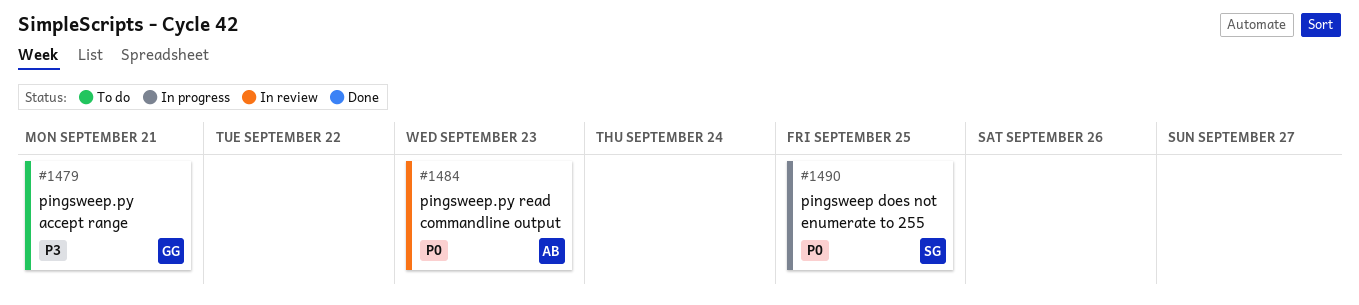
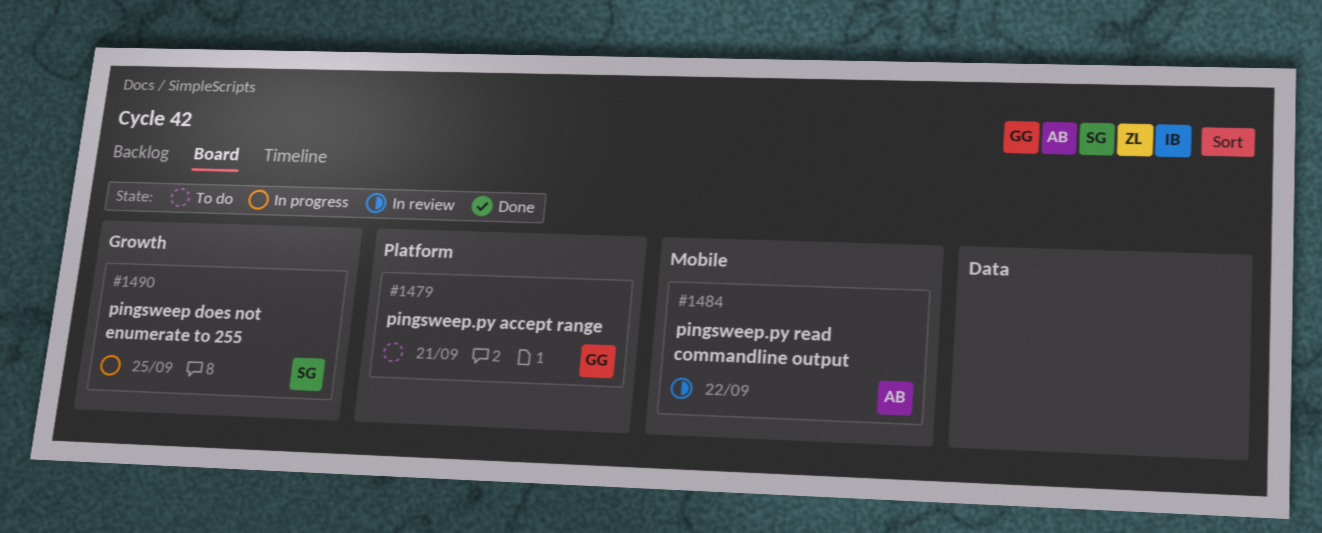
#1484, due: Sep 23 -> Sep 22

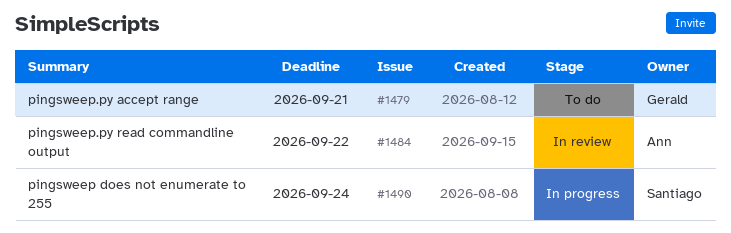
#1490, due: Sep 25 -> Sep 24

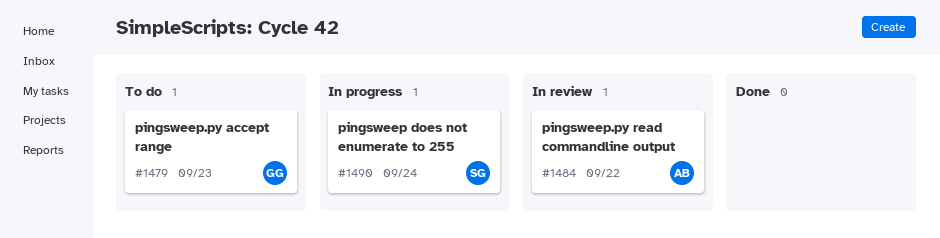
#1479, due: Sep 21 -> Sep 23

